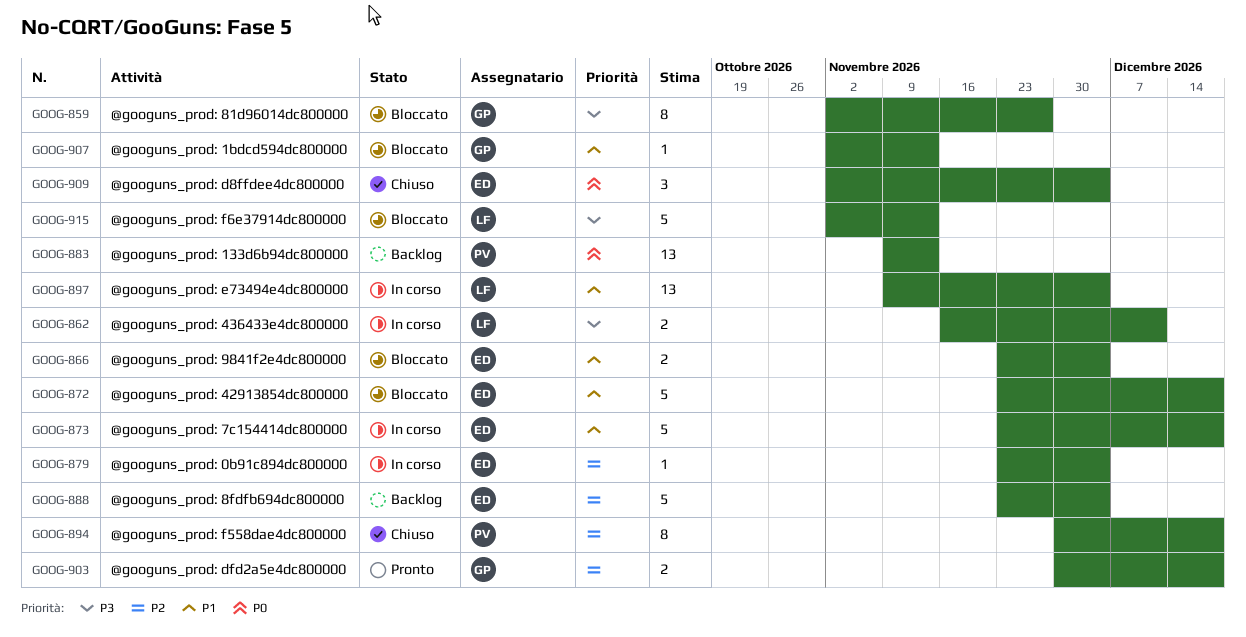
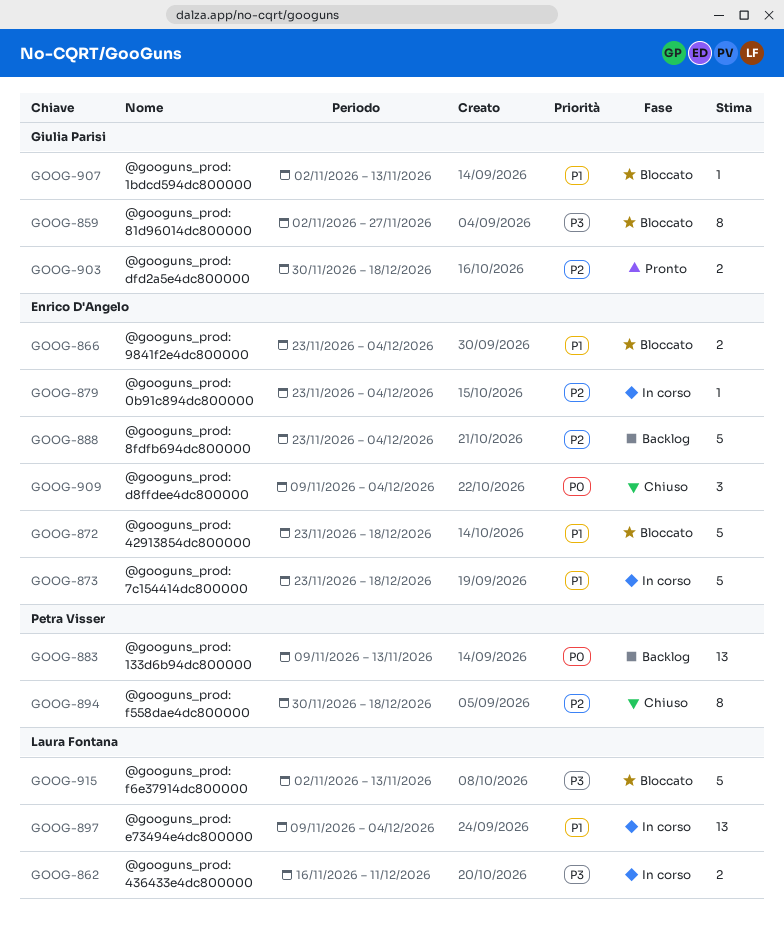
GOOG-909, start: Nov 2 -> Nov 9

